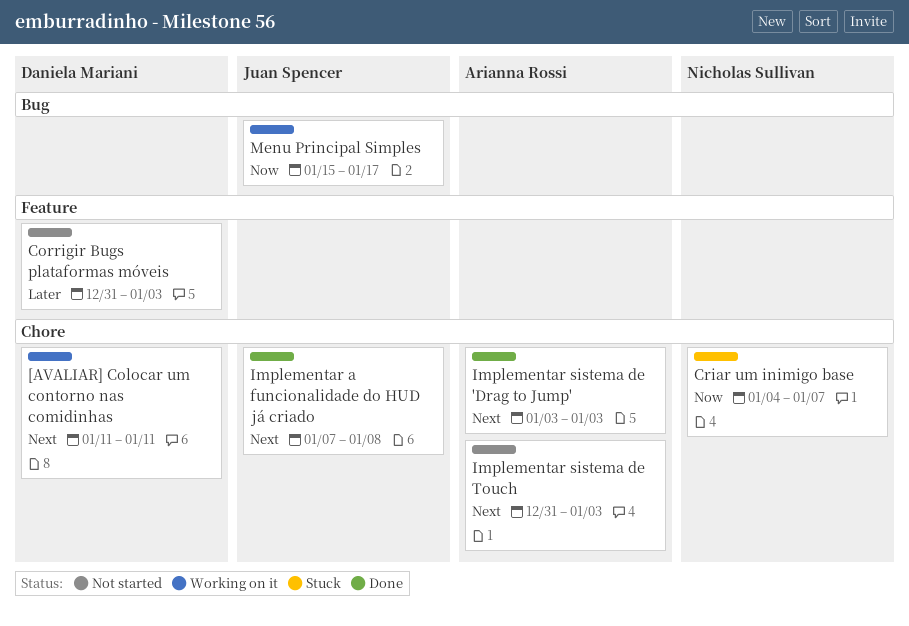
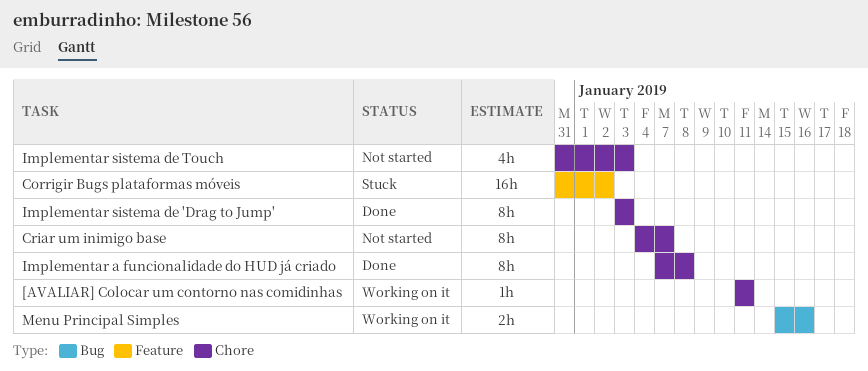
Corrigir Bugs plataformas móveis, status: Not started -> Stuck
Corrigir Bugs plataformas móveis, due: Jan 3 -> Jan 2
Criar um inimigo base, status: Stuck -> Not started
Menu Principal Simples, due: Jan 17 -> Jan 16

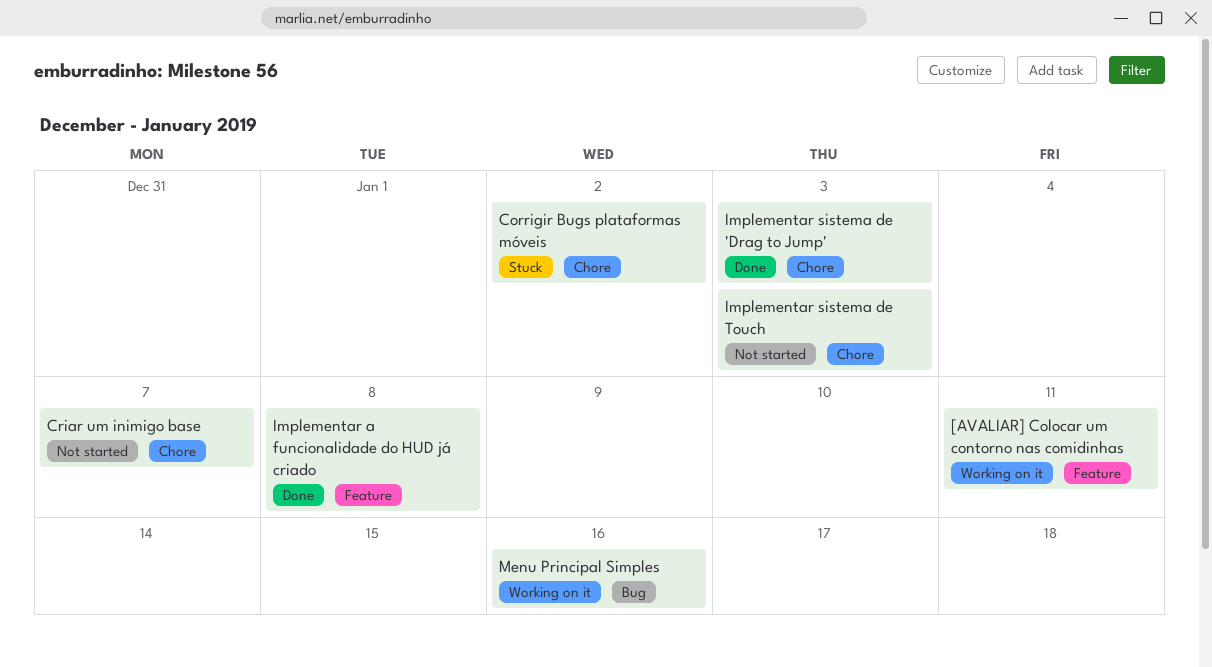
[AVALIAR] Colocar um contorno nas comidinhas, label: Chore -> Feature
Corrigir Bugs plataformas móveis, label: Feature -> Chore
Implementar a funcionalidade do HUD já criado, label: Chore -> Feature

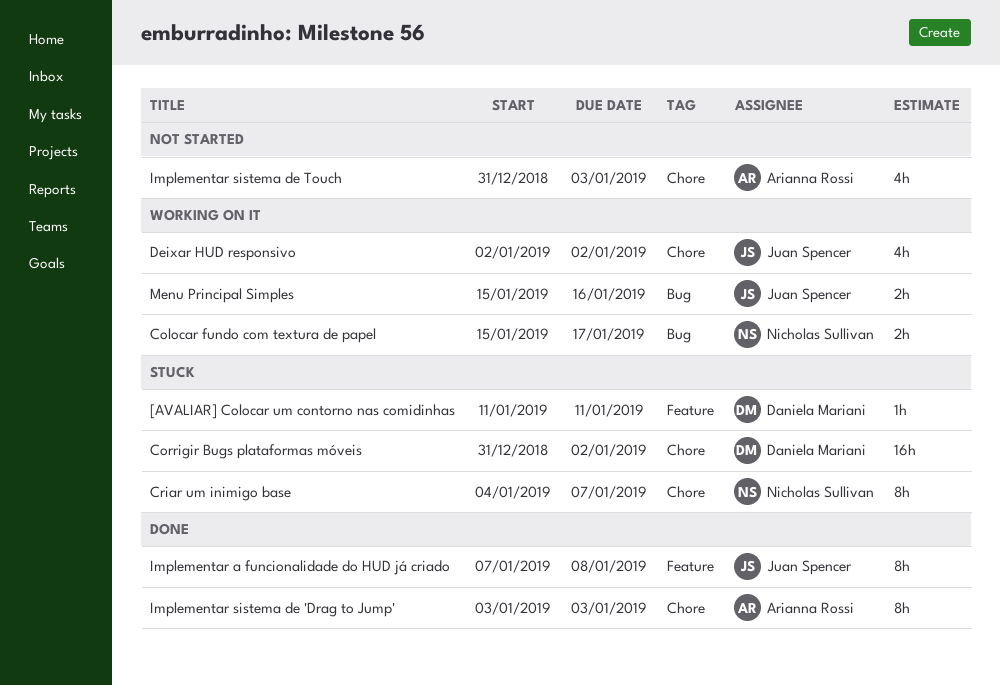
[AVALIAR] Colocar um contorno nas comidinhas, status: Working on it -> Stuck
Colocar fundo com textura de papel: none -> present
Criar um inimigo base, status: Not started -> Stuck
Deixar HUD responsivo: none -> present

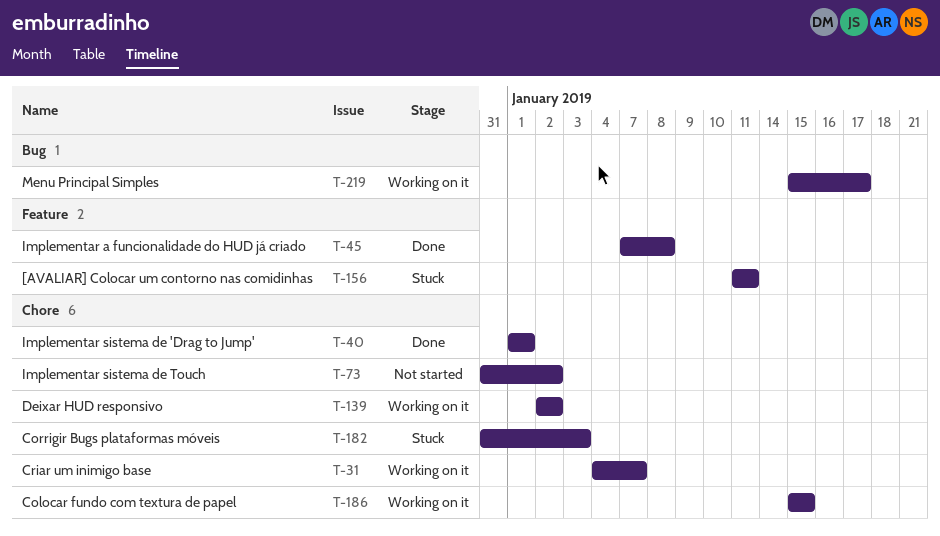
Colocar fundo com textura de papel, label: Bug -> Chore
Colocar fundo com textura de papel, due: Jan 17 -> Jan 15
Corrigir Bugs plataformas móveis, due: Jan 2 -> Jan 3
Criar um inimigo base, status: Stuck -> Working on it
Implementar sistema de 'Drag to Jump', start: Jan 3 -> Jan 1
Implementar sistema de 'Drag to Jump', due: Jan 3 -> Jan 1
Implementar sistema de Touch, due: Jan 3 -> Jan 2
Menu Principal Simples, due: Jan 16 -> Jan 17

